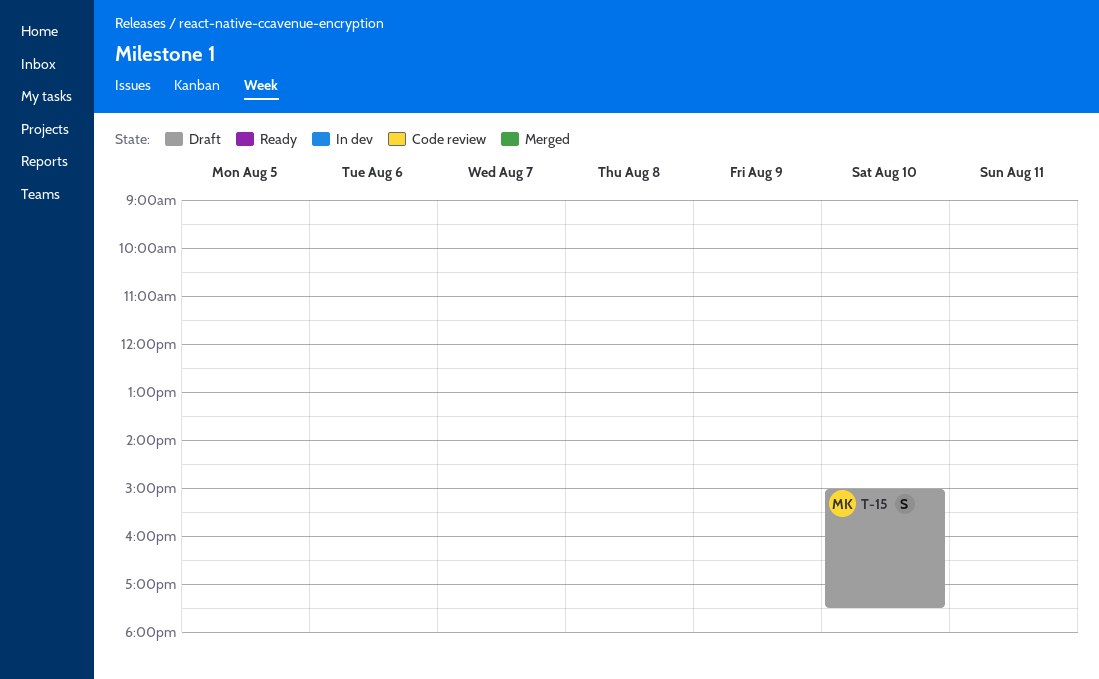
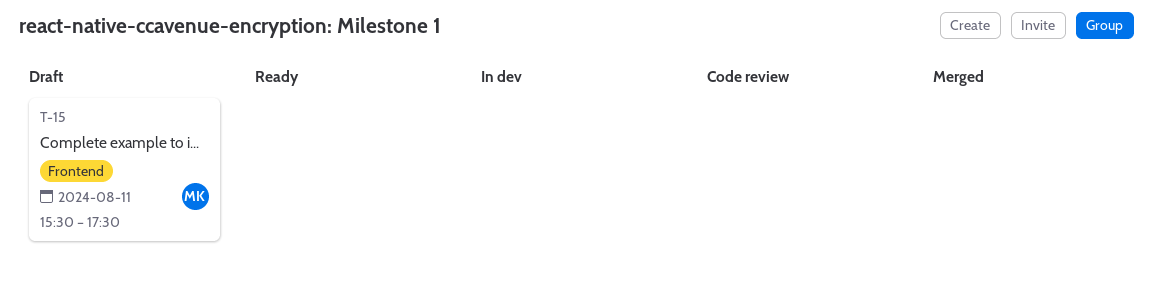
T-15, day: Aug 10 -> Aug 11
T-15, begins: 15:00 -> 15:30

